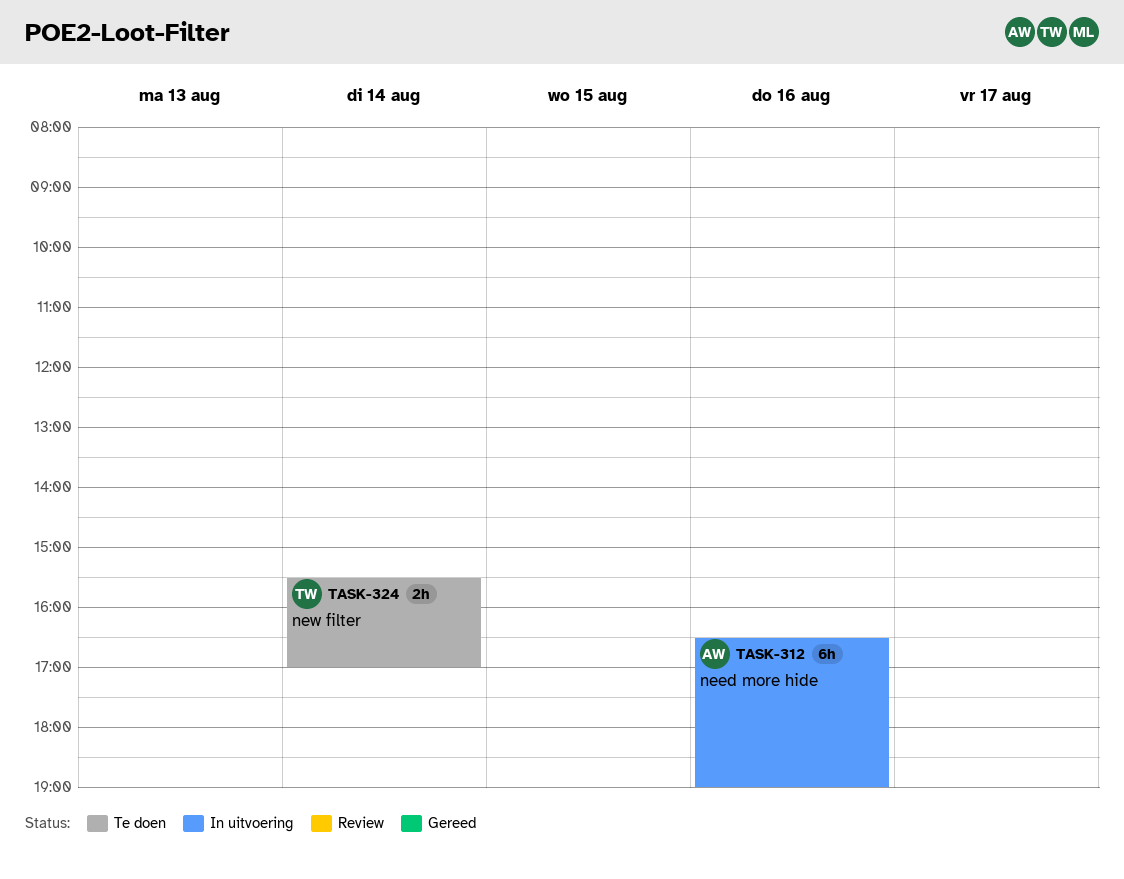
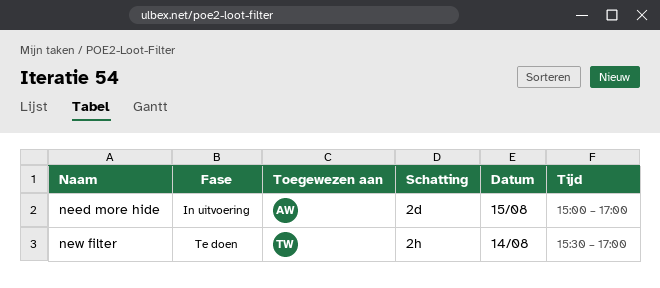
need more hide, estimate: 6h -> 2d
need more hide, day: Aug 16 -> Aug 15
need more hide, begins: 16:30 -> 15:00
need more hide, ends: 19:00 -> 17:00

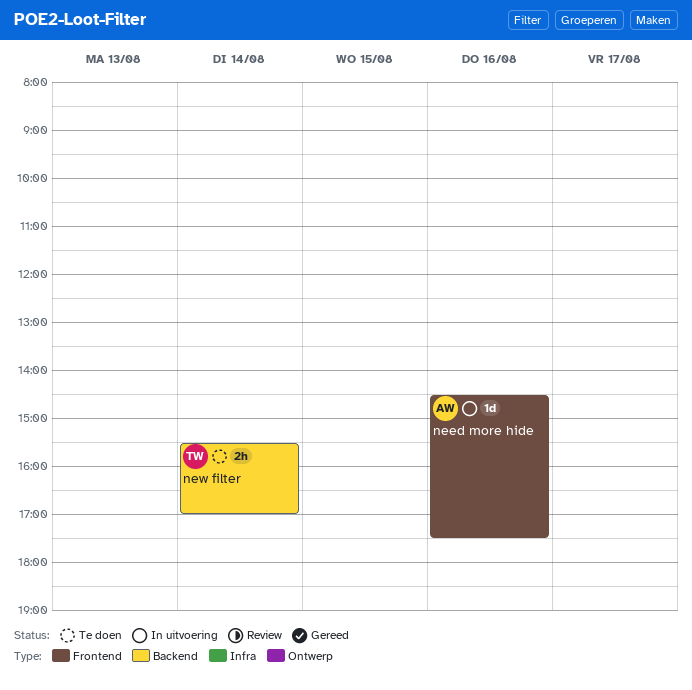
need more hide, estimate: 2d -> 1d
need more hide, day: Aug 15 -> Aug 16
need more hide, begins: 15:00 -> 14:30
need more hide, ends: 17:00 -> 17:30

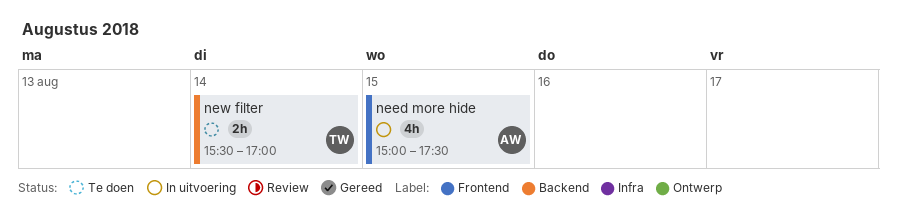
need more hide, estimate: 1d -> 4h
need more hide, day: Aug 16 -> Aug 15
need more hide, begins: 14:30 -> 15:00

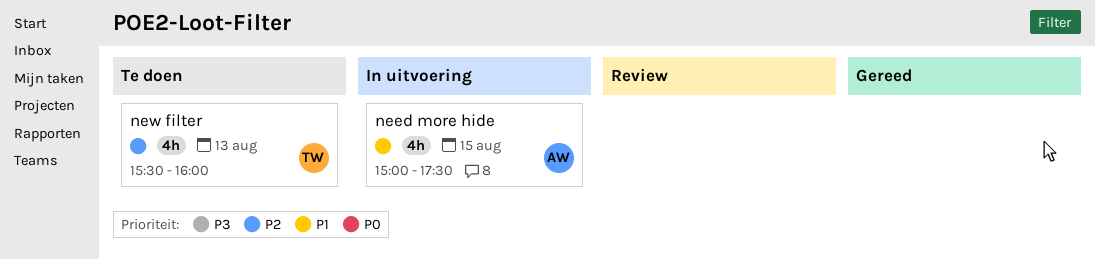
new filter, estimate: 2h -> 4h
new filter, day: Aug 14 -> Aug 13
new filter, ends: 17:00 -> 16:00

